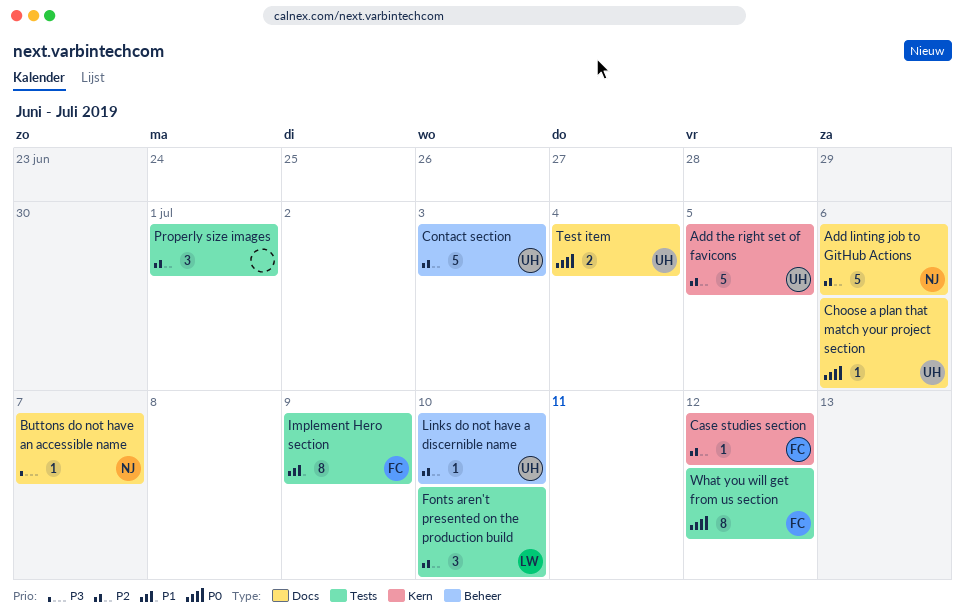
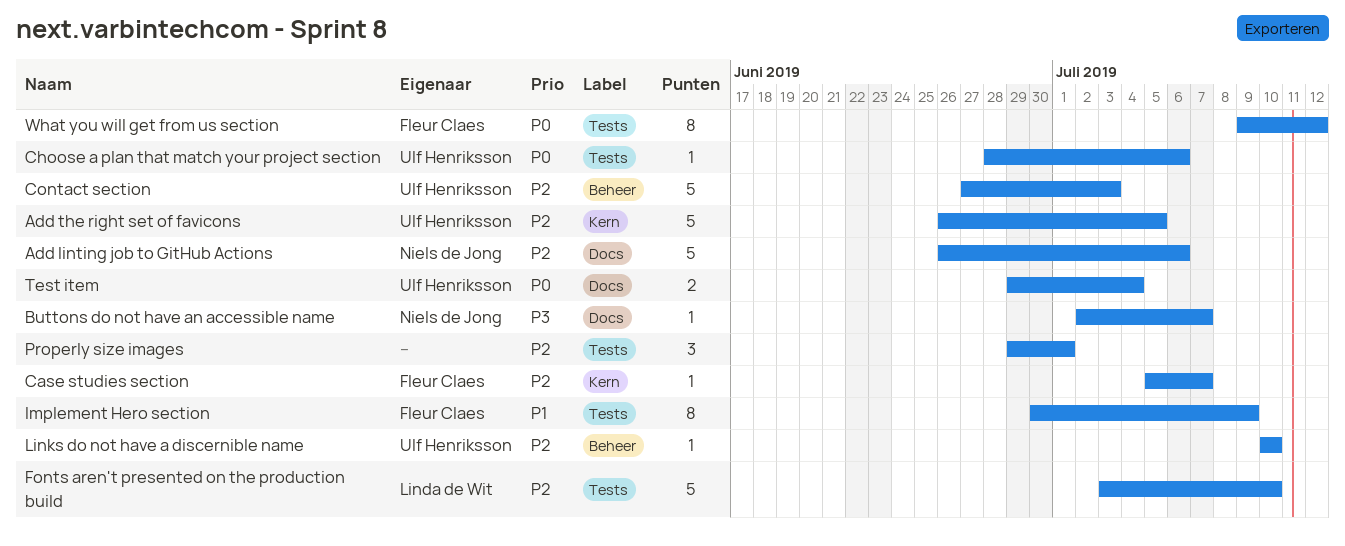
Case studies section, due: Jul 12 -> Jul 7
Choose a plan that match your project section, label: Docs -> Tests
Fonts aren't presented on the production build, estimate: 3 -> 5

